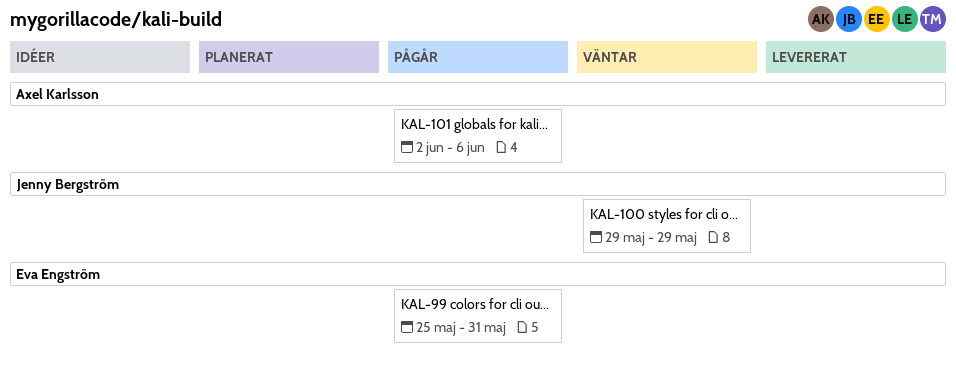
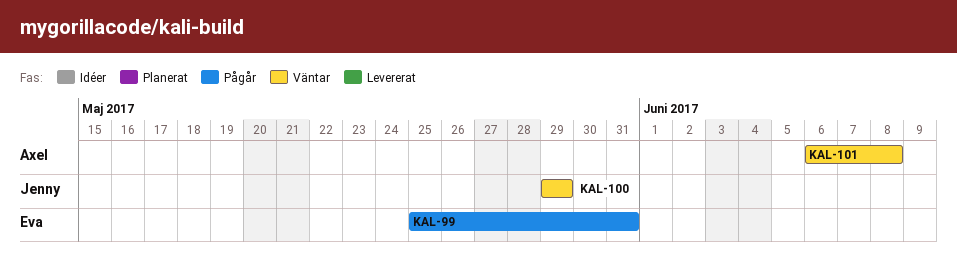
KAL-101, status: Pågår -> Väntar
KAL-101, start: Jun 2 -> Jun 6
KAL-101, due: Jun 6 -> Jun 8

